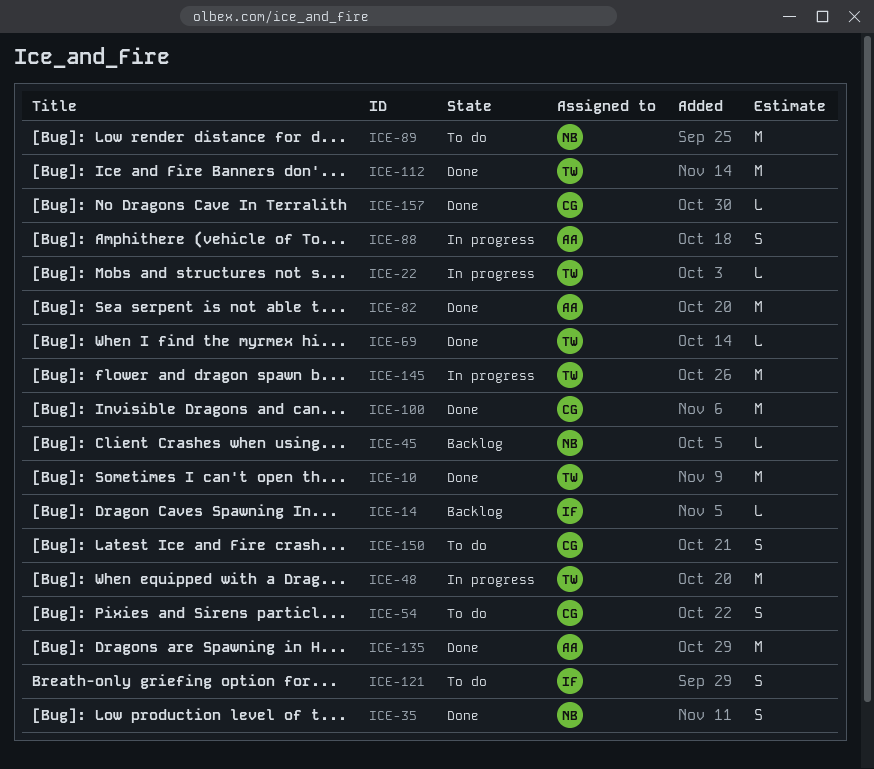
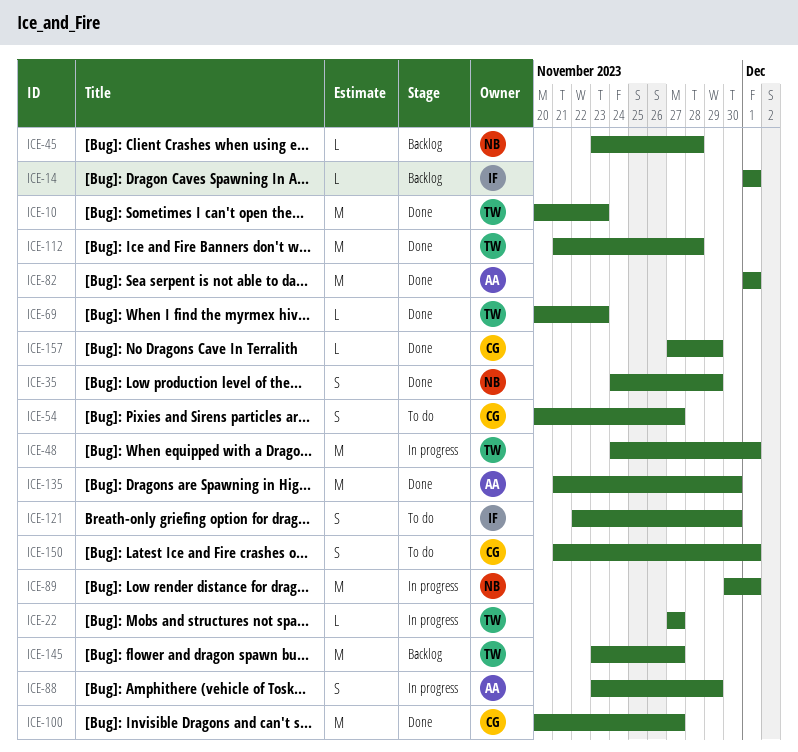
ICE-89, status: To do -> In progress
ICE-145, status: In progress -> Backlog

